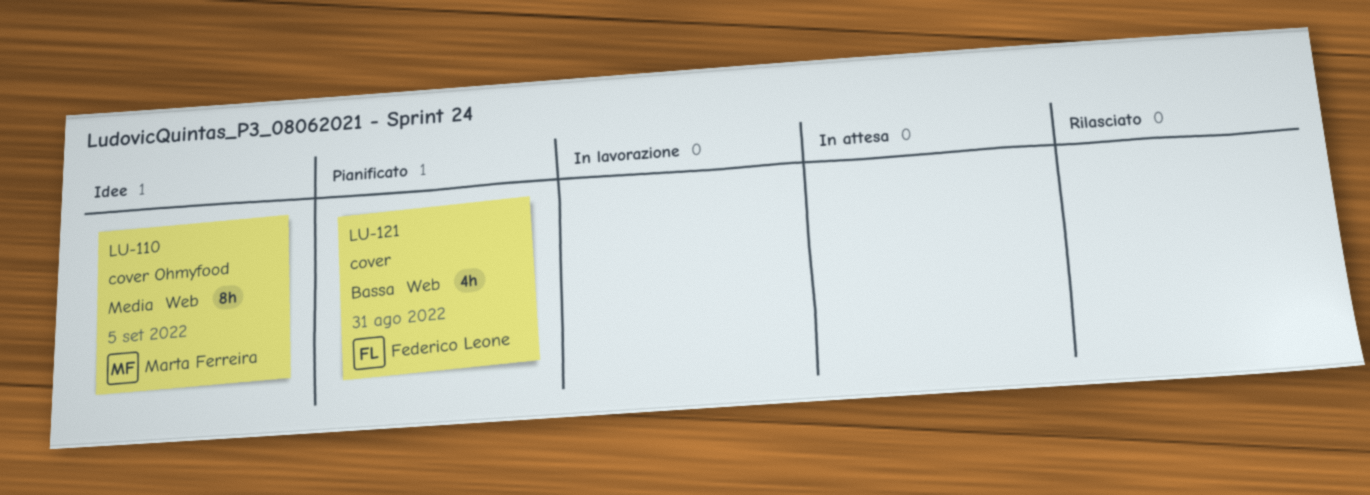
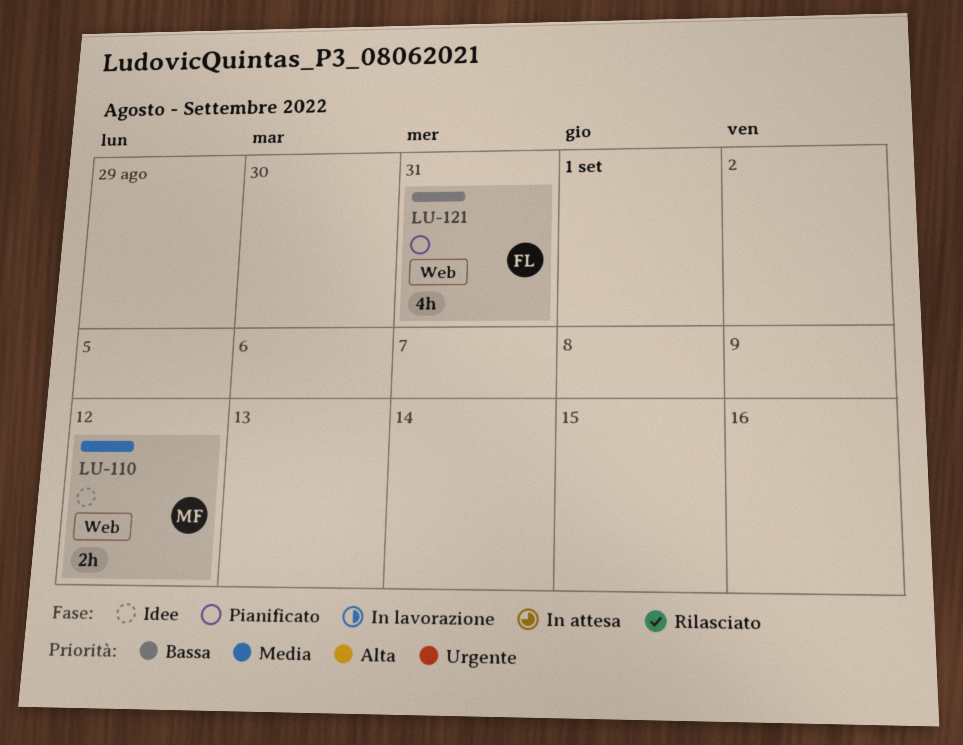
LU-110, estimate: 8h -> 2h
LU-110, due: Sep 5 -> Sep 12

